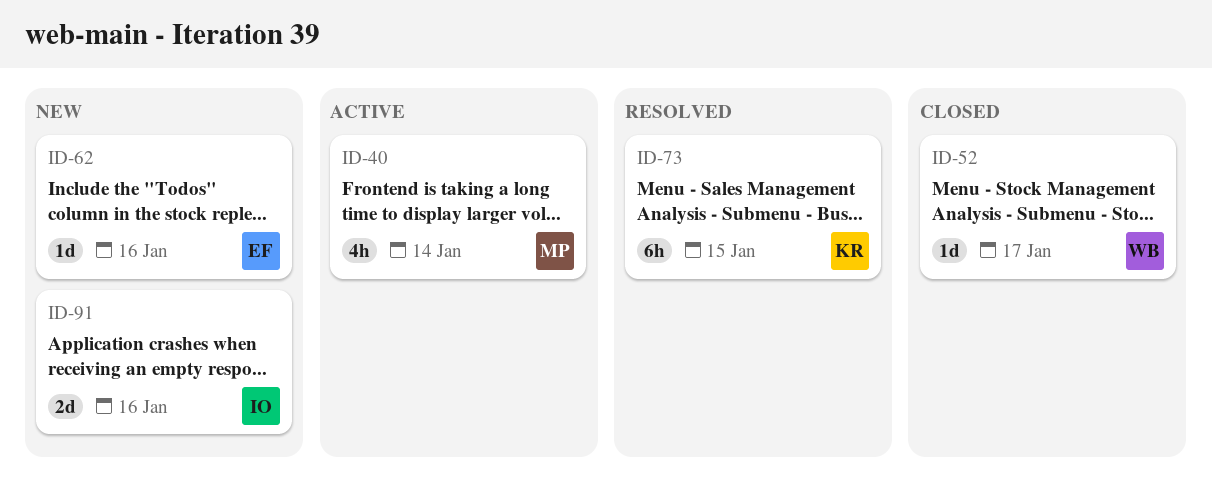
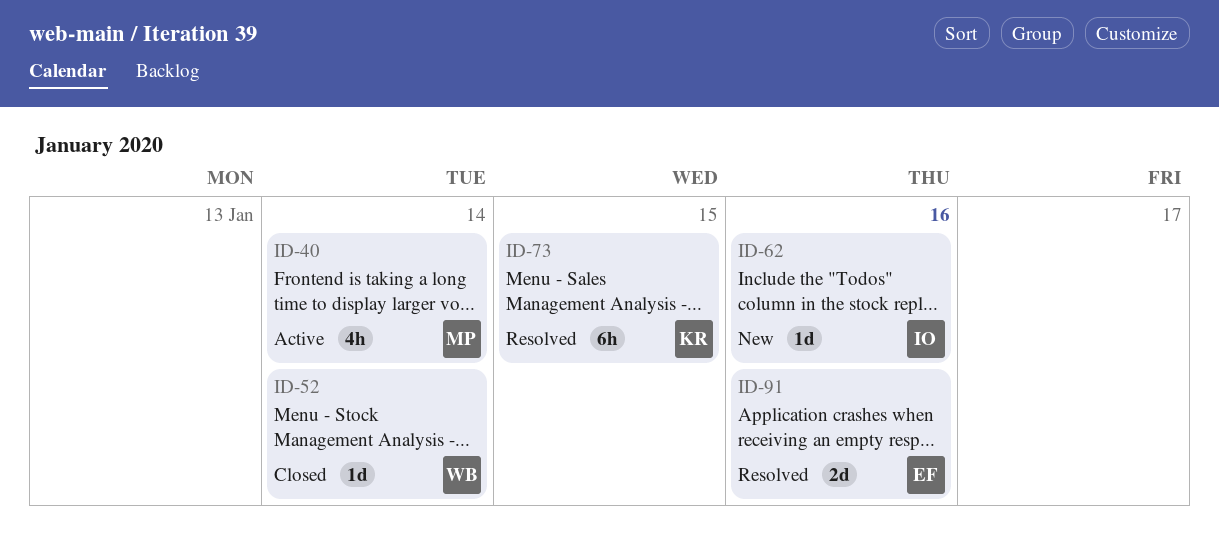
ID-52, due: Jan 17 -> Jan 14
ID-62, owner: EF -> IO
ID-91, status: New -> Resolved
ID-91, owner: IO -> EF

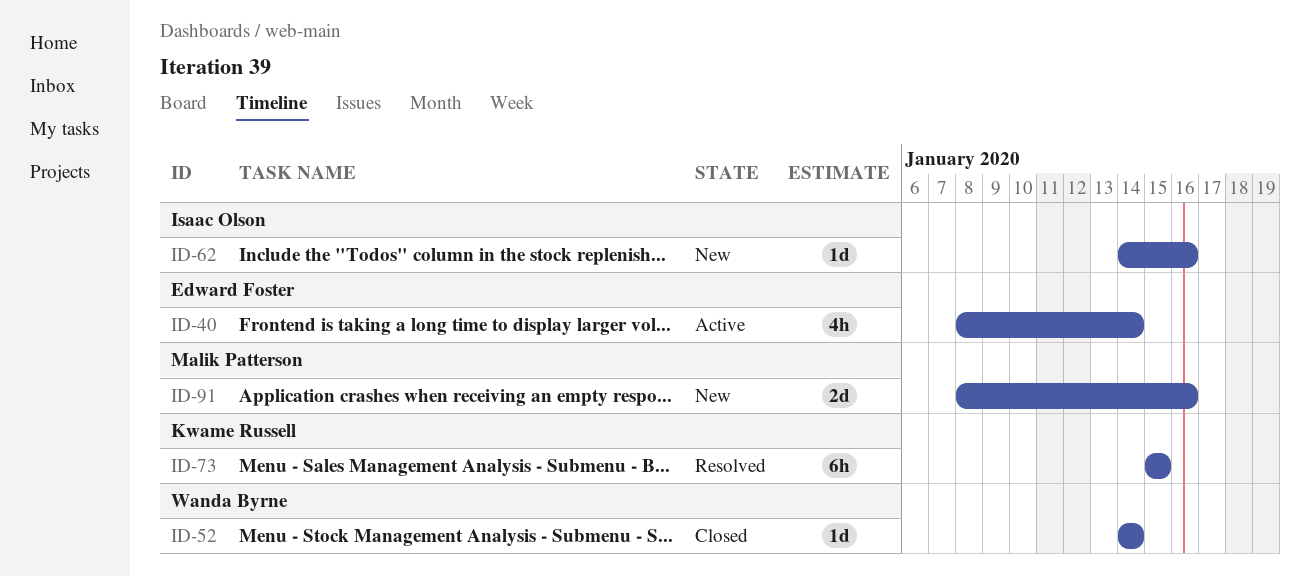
ID-40, owner: Malik Patterson -> Edward Foster
ID-91, status: Resolved -> New
ID-91, owner: Edward Foster -> Malik Patterson

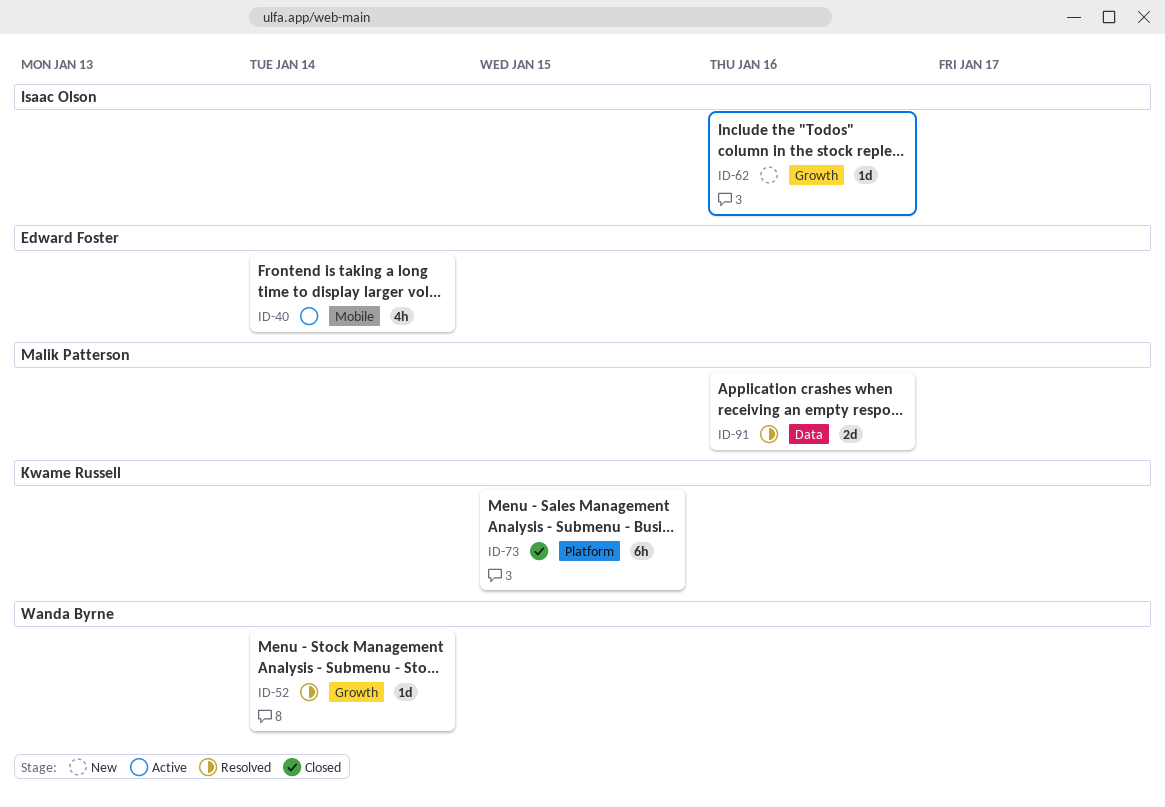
ID-52, status: Closed -> Resolved
ID-73, status: Resolved -> Closed
ID-91, status: New -> Resolved

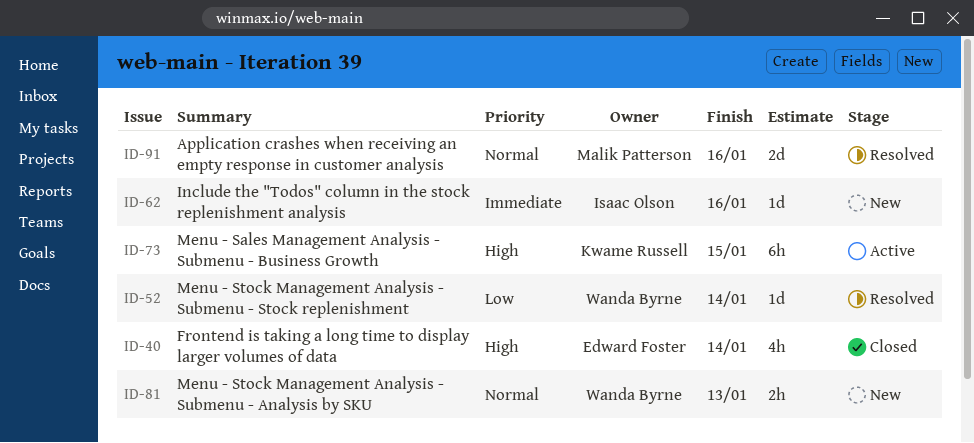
ID-40, status: Active -> Closed
ID-73, status: Closed -> Active
ID-81: none -> present

